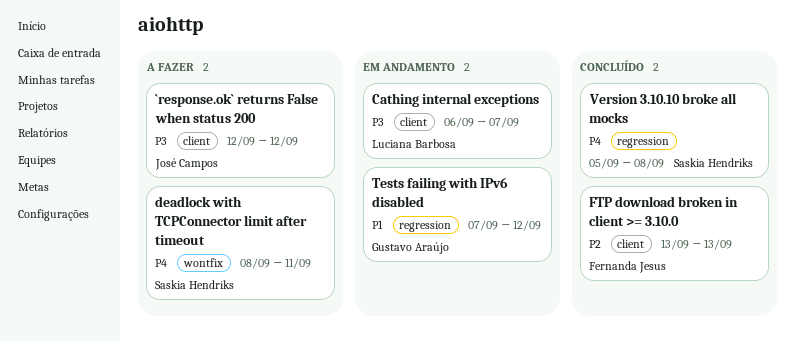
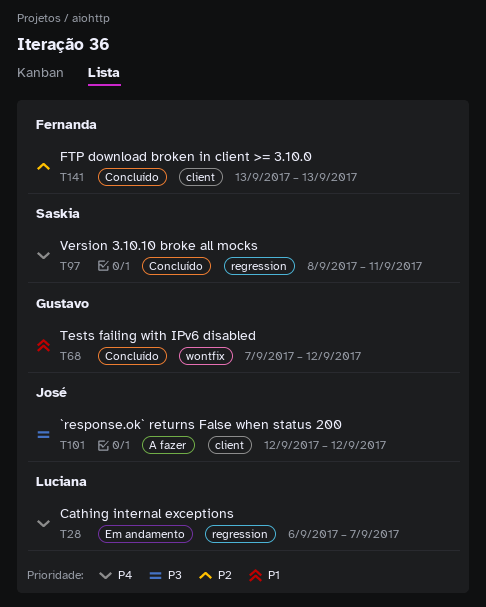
Cathing internal exceptions, priority: P3 -> P4
Cathing internal exceptions, label: client -> regression
deadlock with TCPConnector limit after timeout: present -> none
Tests failing with IPv6 disabled, status: Em andamento -> Concluído
Tests failing with IPv6 disabled, label: regression -> wontfix
Version 3.10.10 broke all mocks, start: Sep 5 -> Sep 8
Version 3.10.10 broke all mocks, due: Sep 8 -> Sep 11

